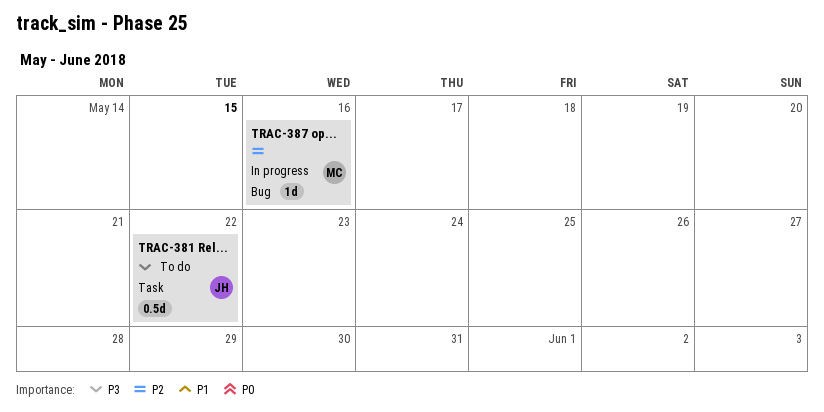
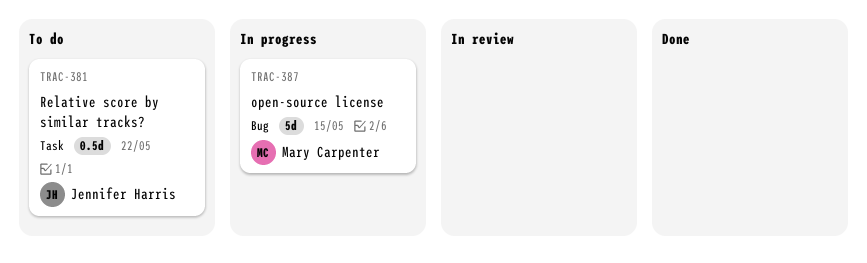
TRAC-387, estimate: 1d -> 5d
TRAC-387, due: May 16 -> May 15

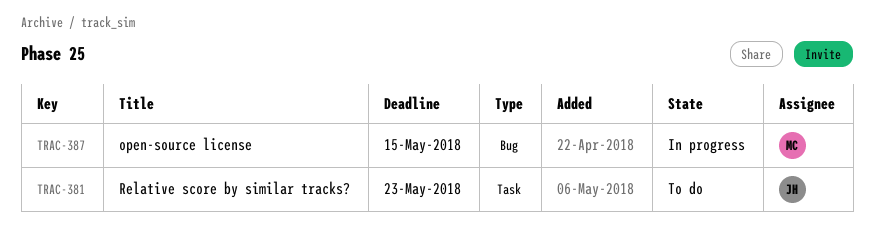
TRAC-381, due: May 22 -> May 23

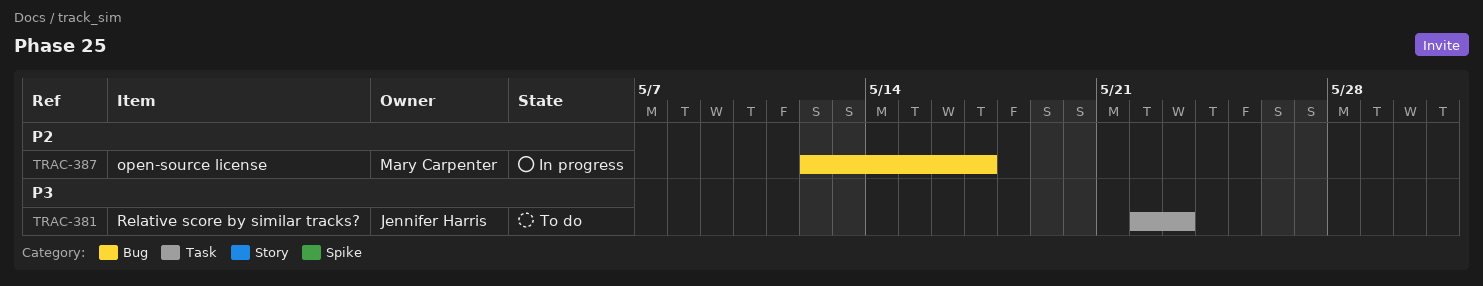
TRAC-387, due: May 15 -> May 17

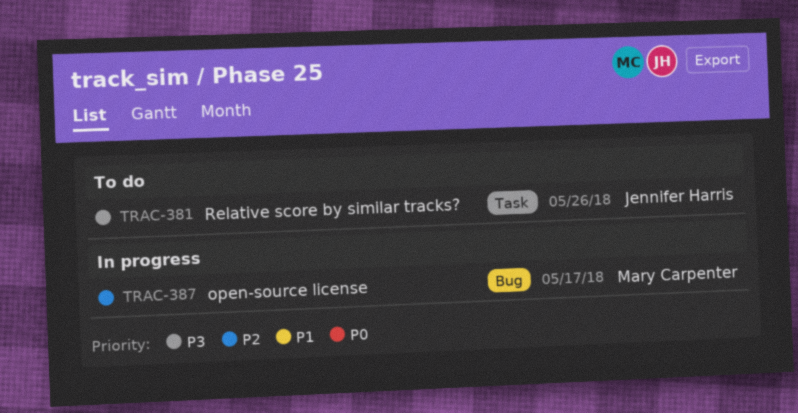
TRAC-381, due: May 23 -> May 26

